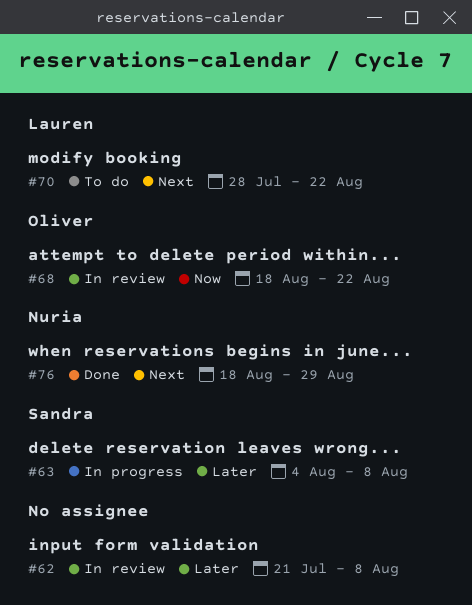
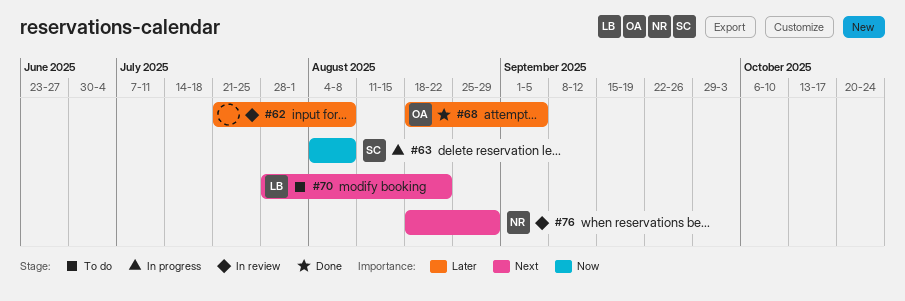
#63, priority: Later -> Now
#68, status: In review -> Done
#68, priority: Now -> Later
#68, due: Aug 22 -> Sep 5
#76, status: Done -> In review

